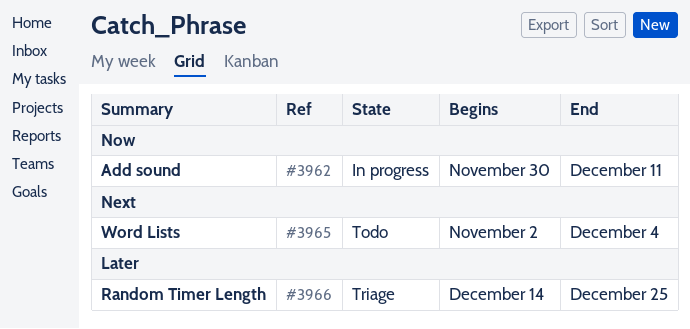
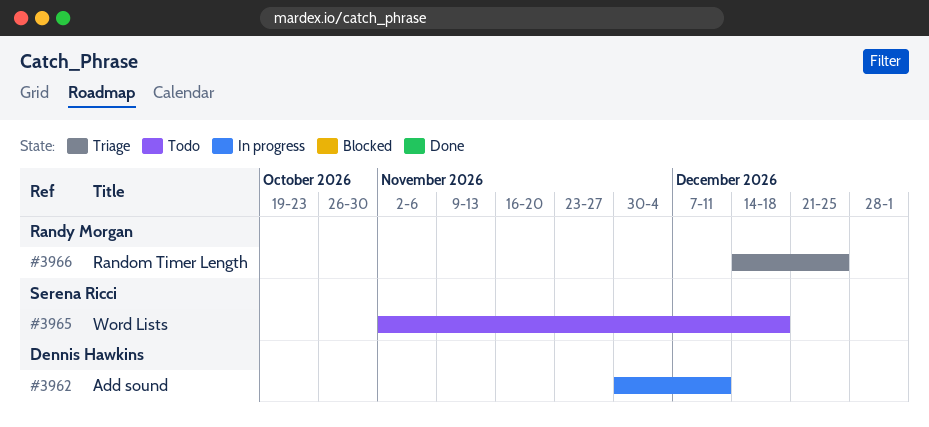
#3965, due: Dec 4 -> Dec 18

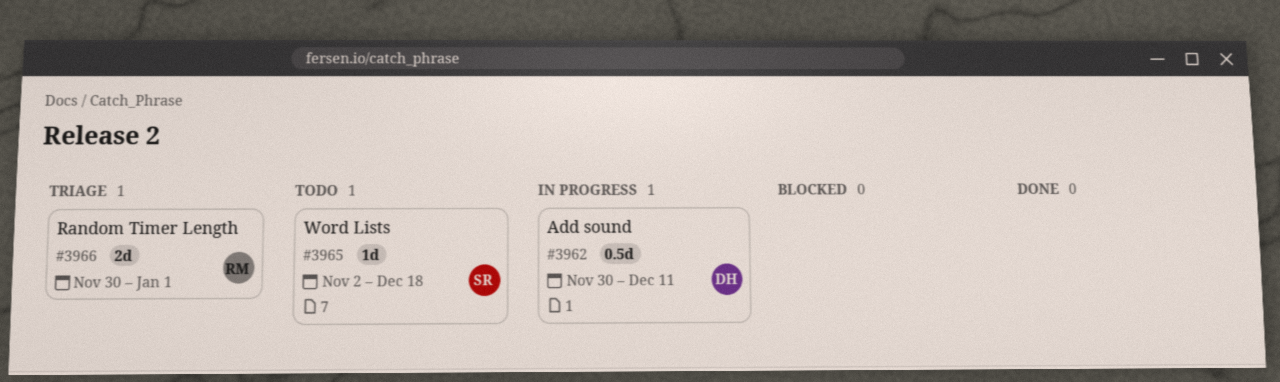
#3966, start: Dec 14 -> Nov 30
#3966, due: Dec 25 -> Jan 1

